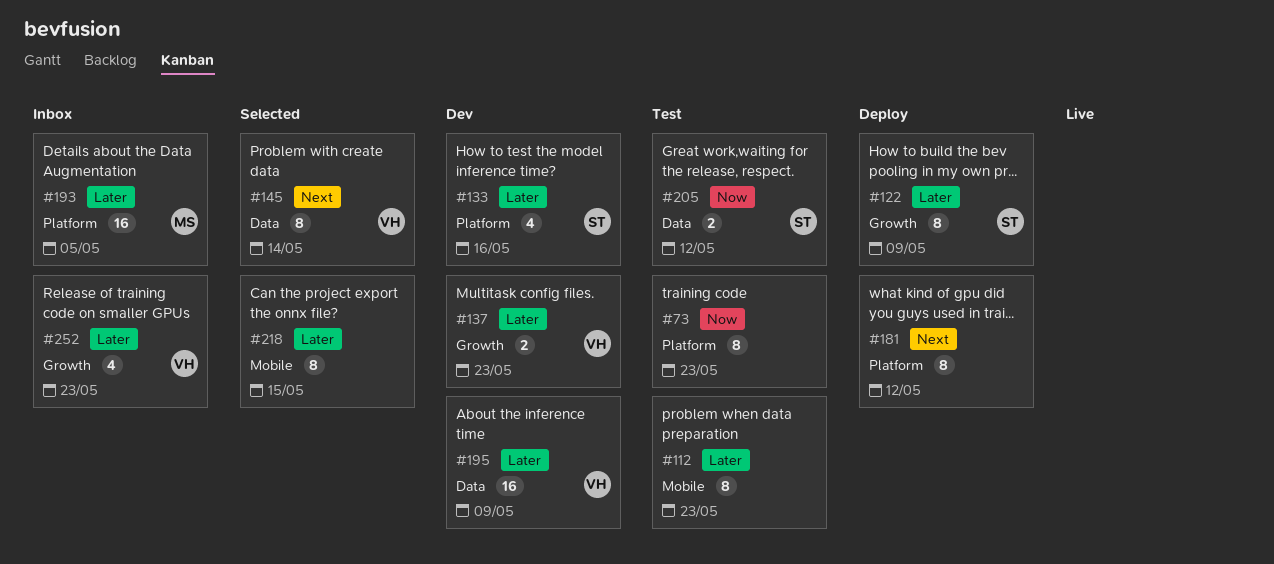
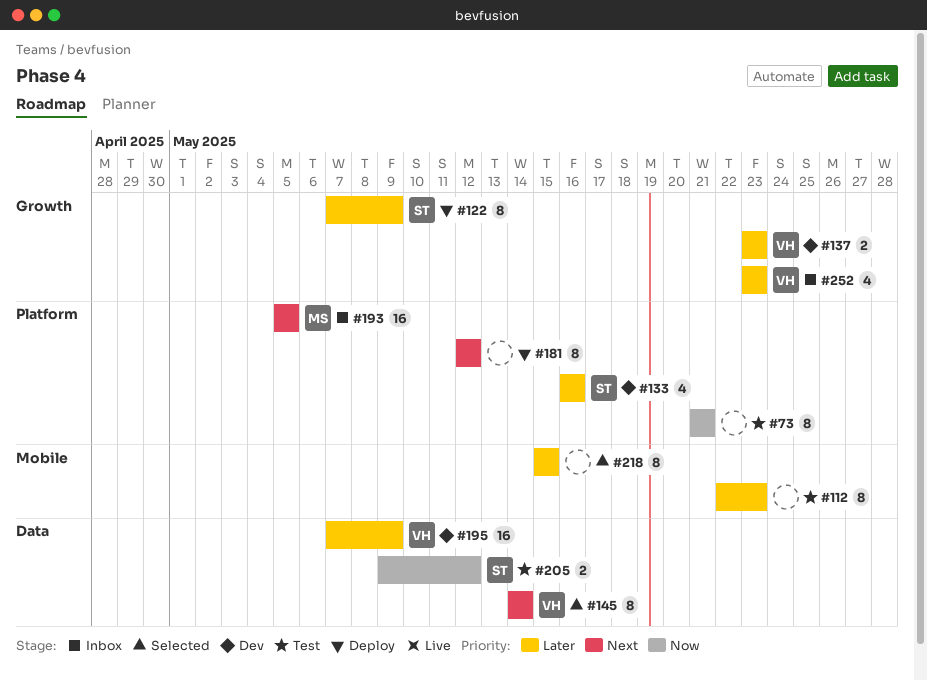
#73, due: May 23 -> May 21
#193, priority: Later -> Next

